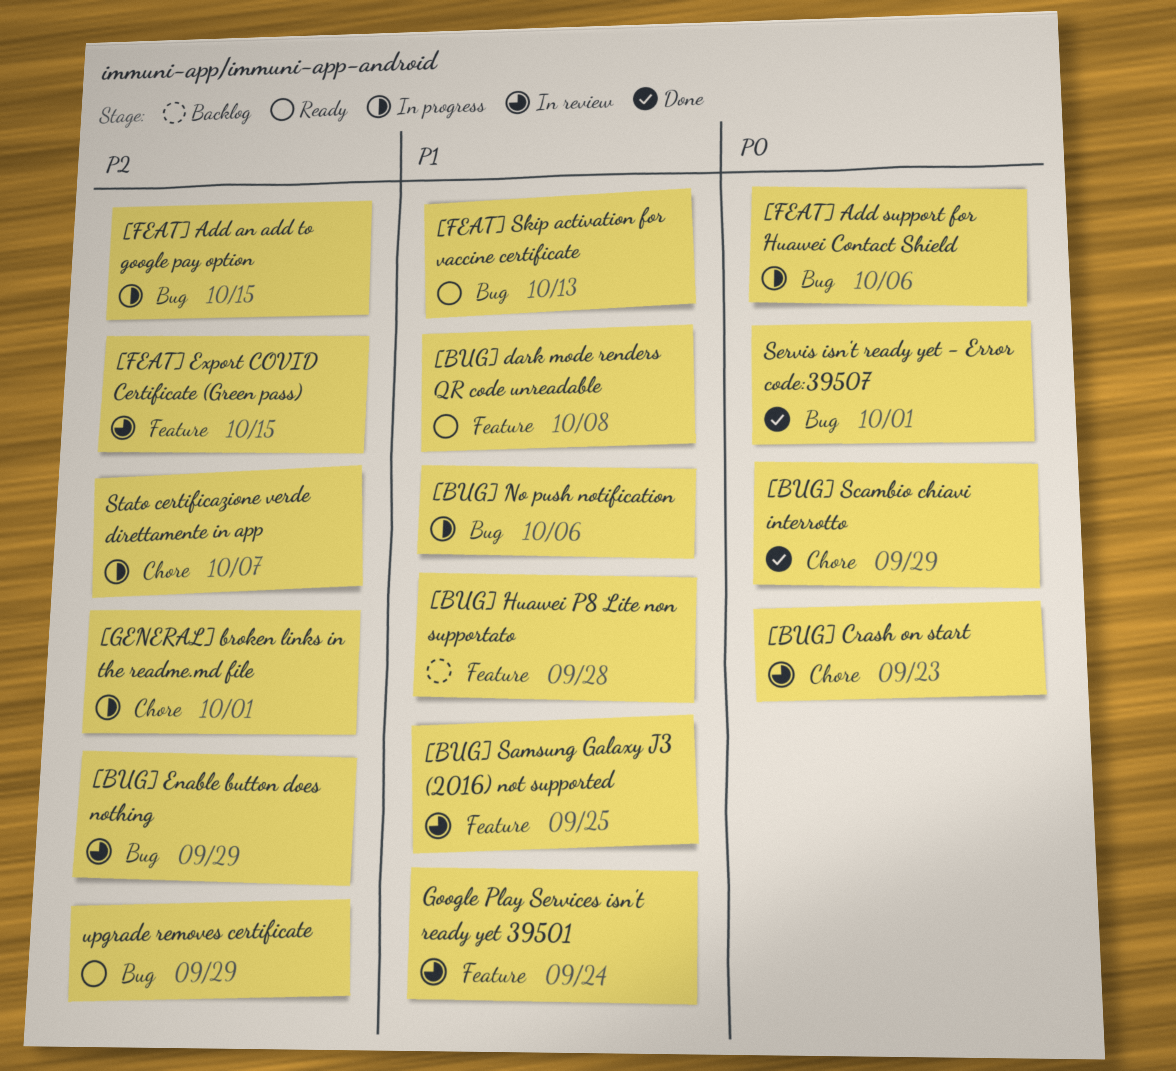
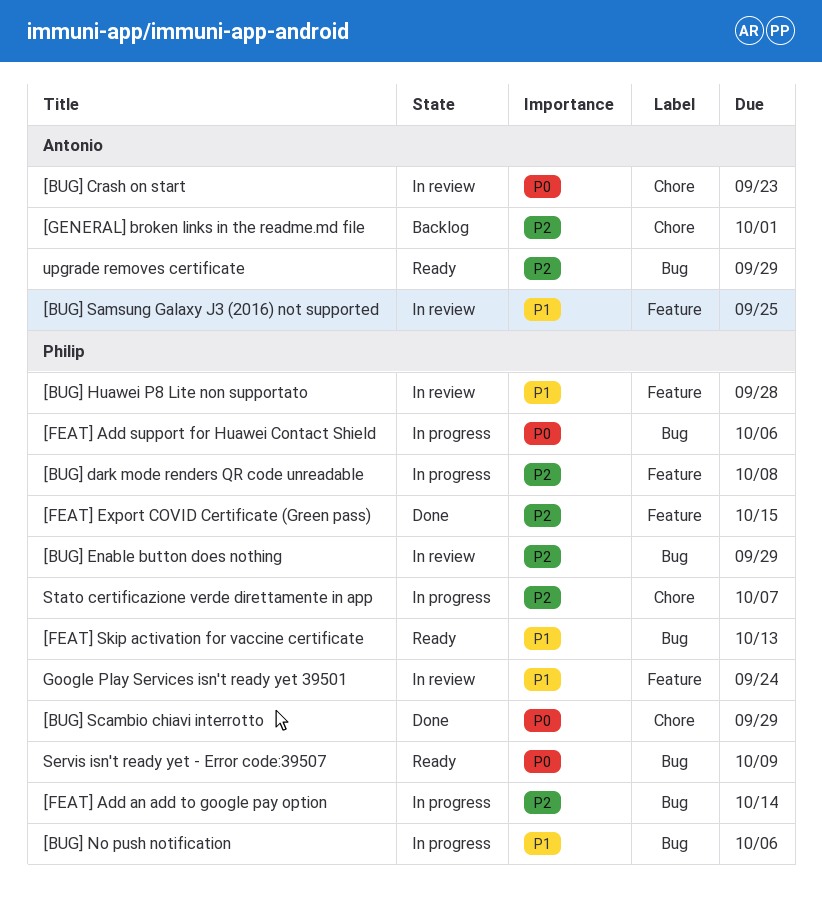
[BUG] dark mode renders QR code unreadable, status: Ready -> In progress
[BUG] dark mode renders QR code unreadable, priority: P1 -> P2
[BUG] Huawei P8 Lite non supportato, status: Backlog -> In review
[FEAT] Add an add to google pay option, due: Oct 15 -> Oct 14
[FEAT] Export COVID Certificate (Green pass), status: In review -> Done
[GENERAL] broken links in the readme.md file, status: In progress -> Backlog
Servis isn't ready yet - Error code:39507, status: Done -> Ready
Servis isn't ready yet - Error code:39507, due: Oct 1 -> Oct 9

